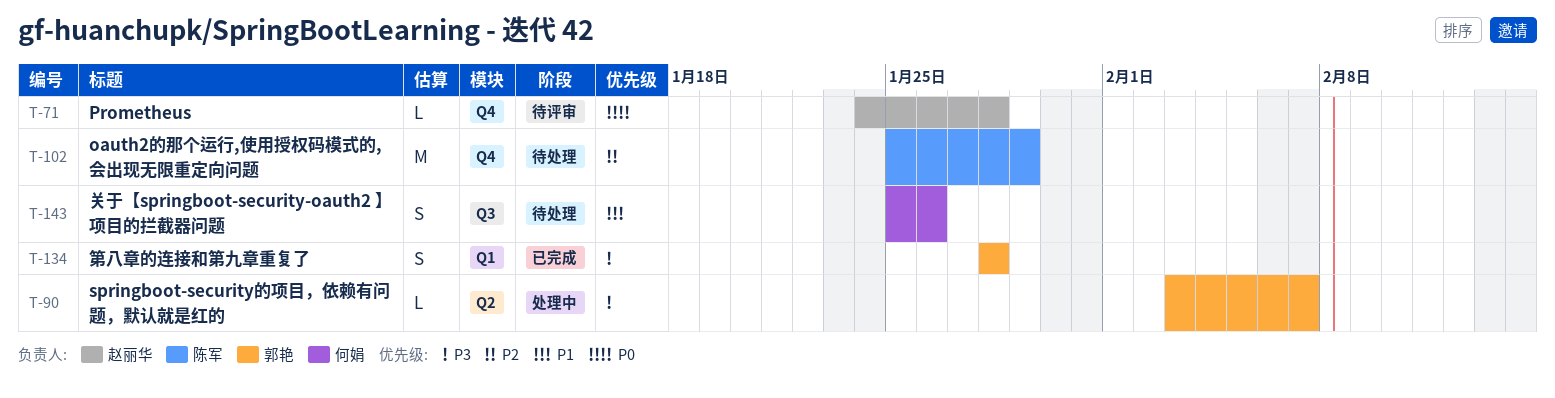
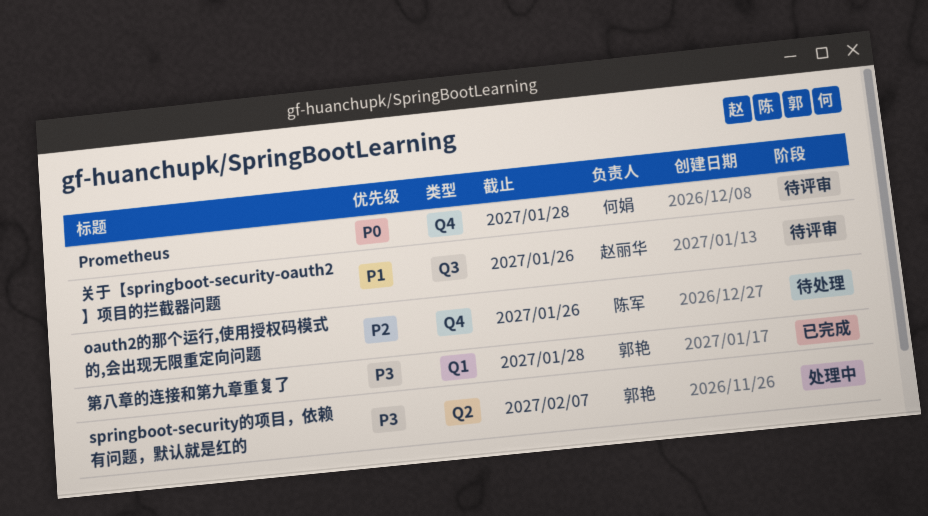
oauth2的那个运行,使用授权码模式的,会出现无限重定向问题, due: Jan 29 -> Jan 26
Prometheus, owner: 赵丽华 -> 何娟
关于【springboot-security-oauth2 】项目的拦截器问题, status: 待处理 -> 待评审
关于【springboot-security-oauth2 】项目的拦截器问题, owner: 何娟 -> 赵丽华

